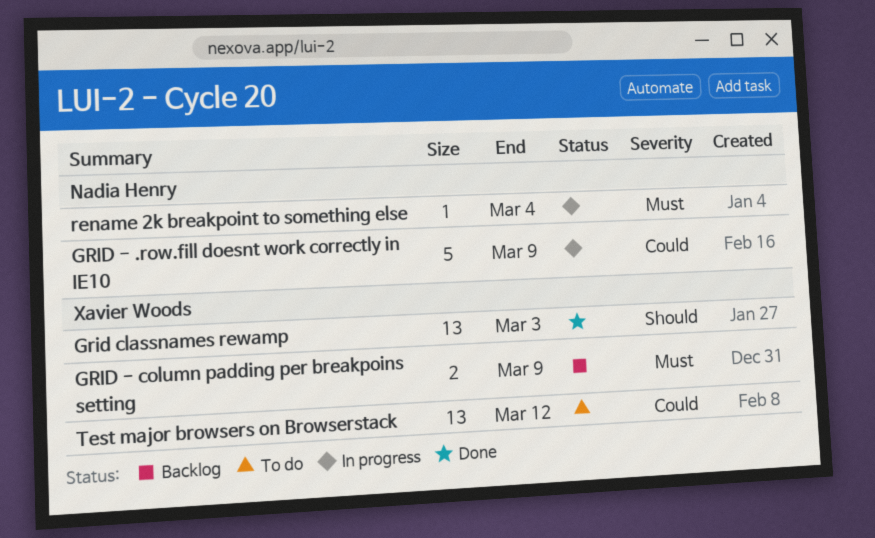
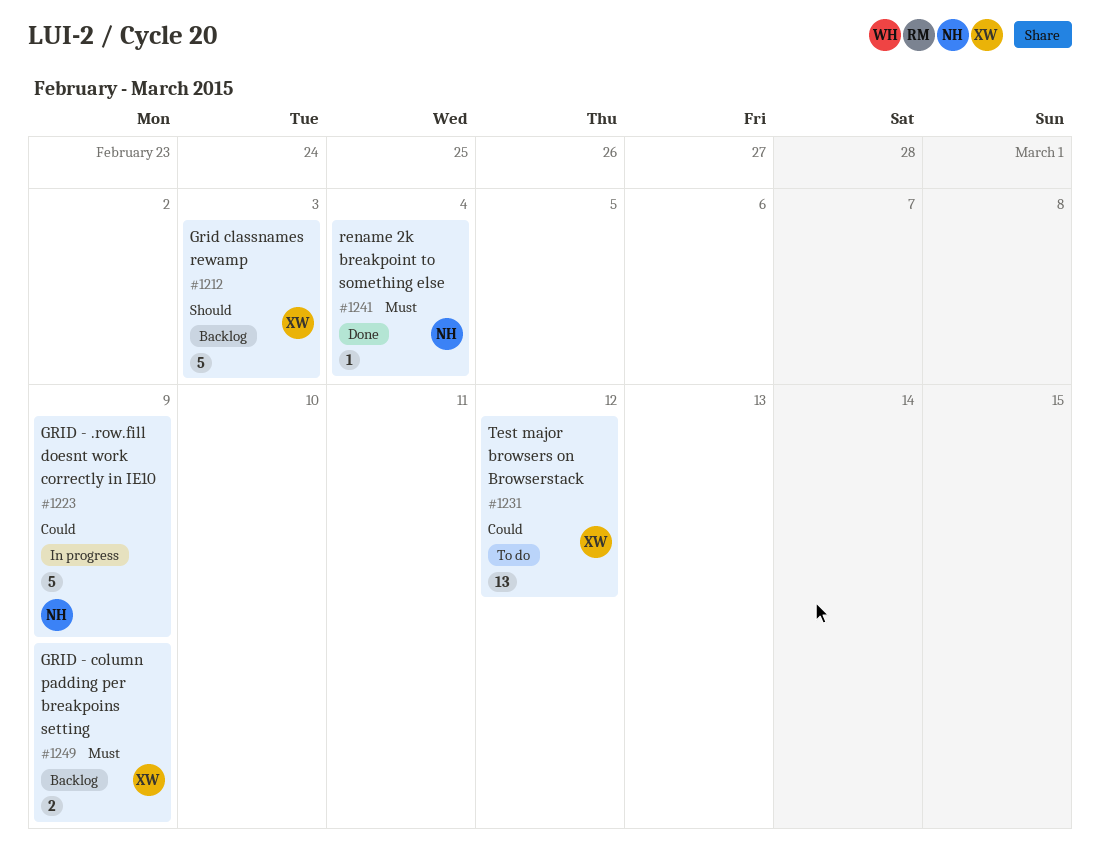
Grid classnames rewamp, status: Done -> Backlog
Grid classnames rewamp, estimate: 13 -> 5
rename 2k breakpoint to something else, status: In progress -> Done

